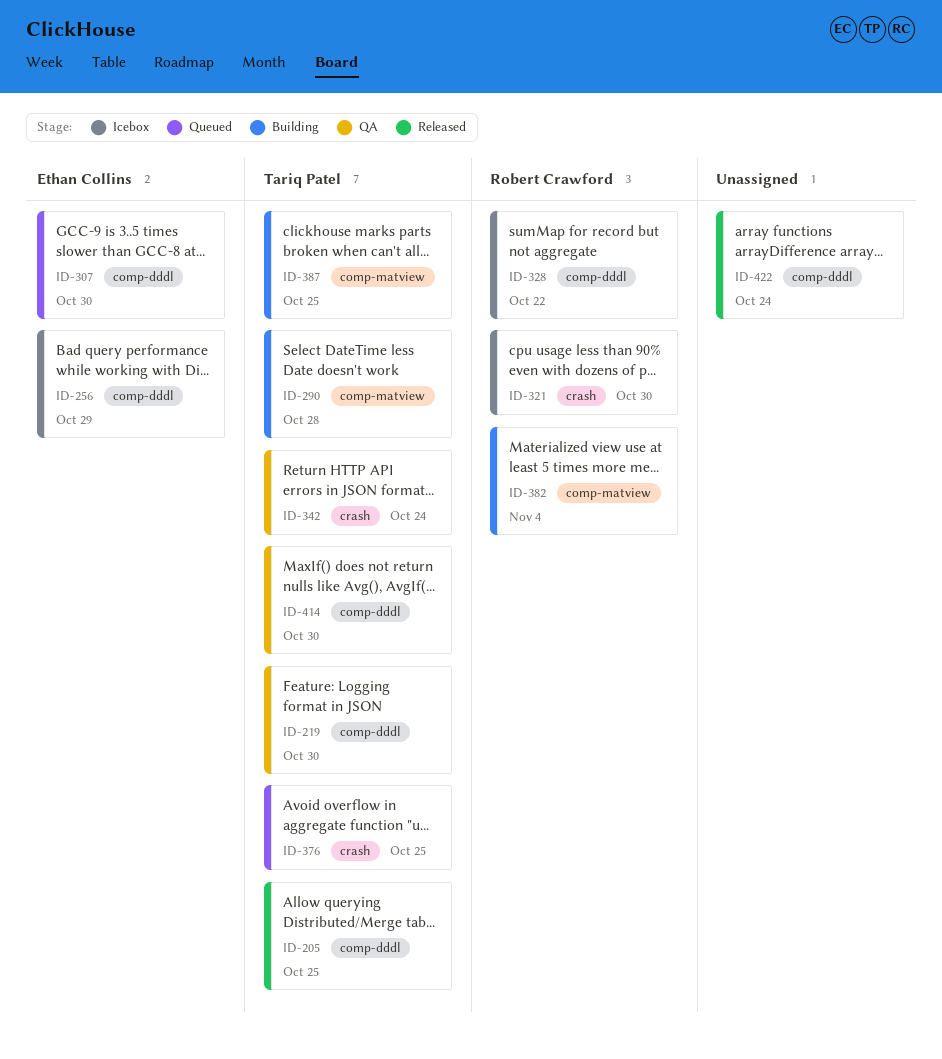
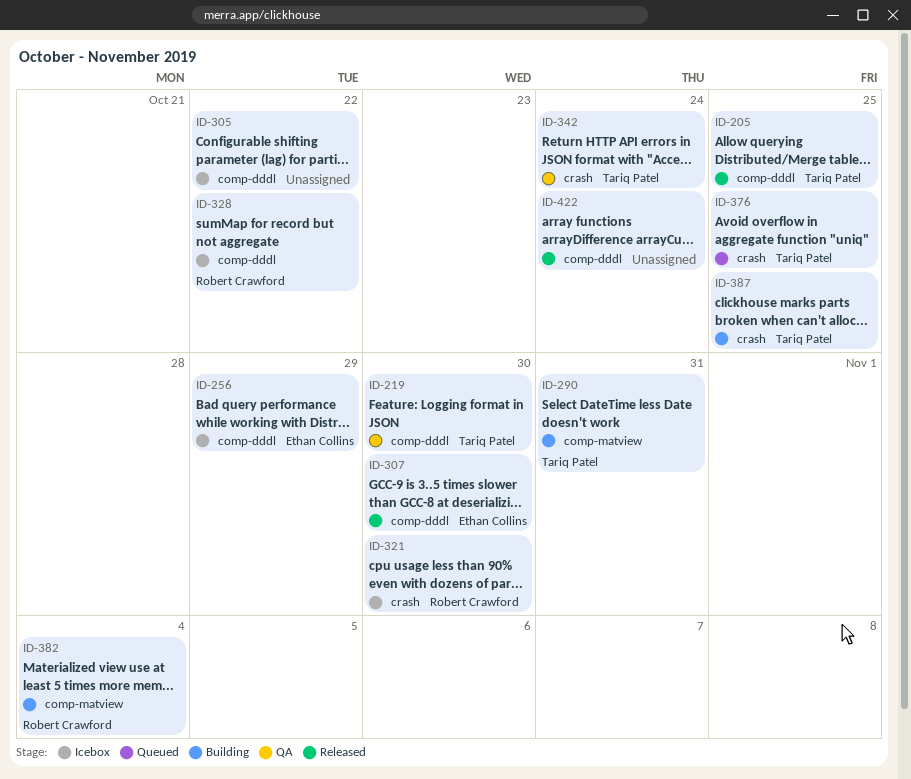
ID-290, due: Oct 28 -> Oct 31
ID-305: none -> present
ID-307, status: Queued -> Released
ID-387, label: comp-matview -> crash
ID-414: present -> none

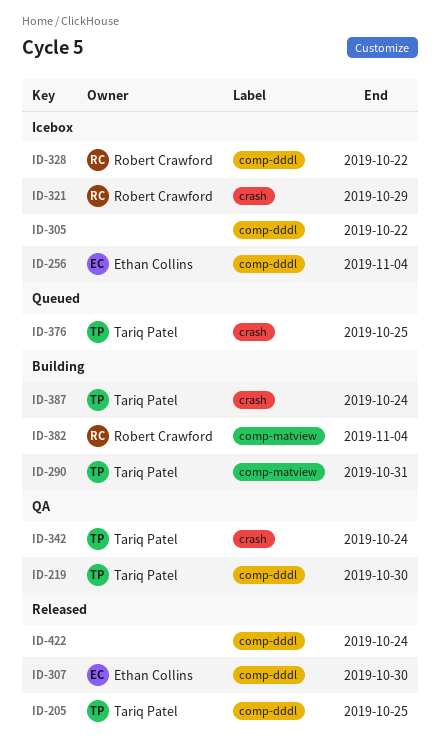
ID-256, due: Oct 29 -> Nov 4
ID-321, due: Oct 30 -> Oct 29
ID-387, due: Oct 25 -> Oct 24

